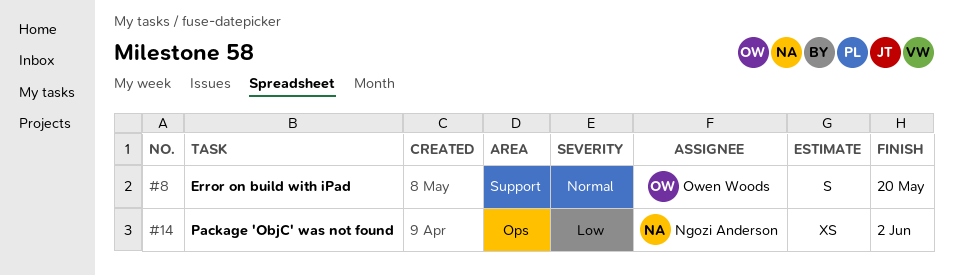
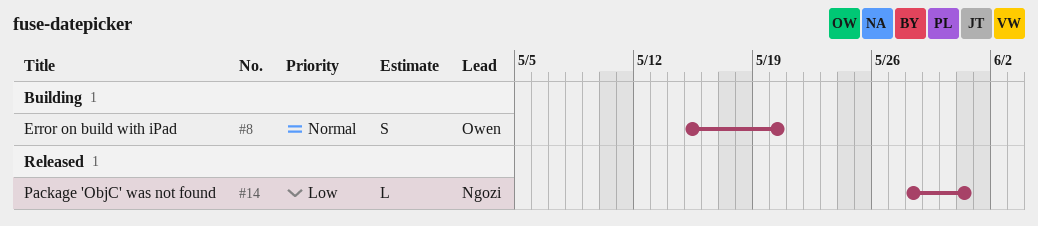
#14, estimate: XS -> L
#14, due: Jun 2 -> May 31

